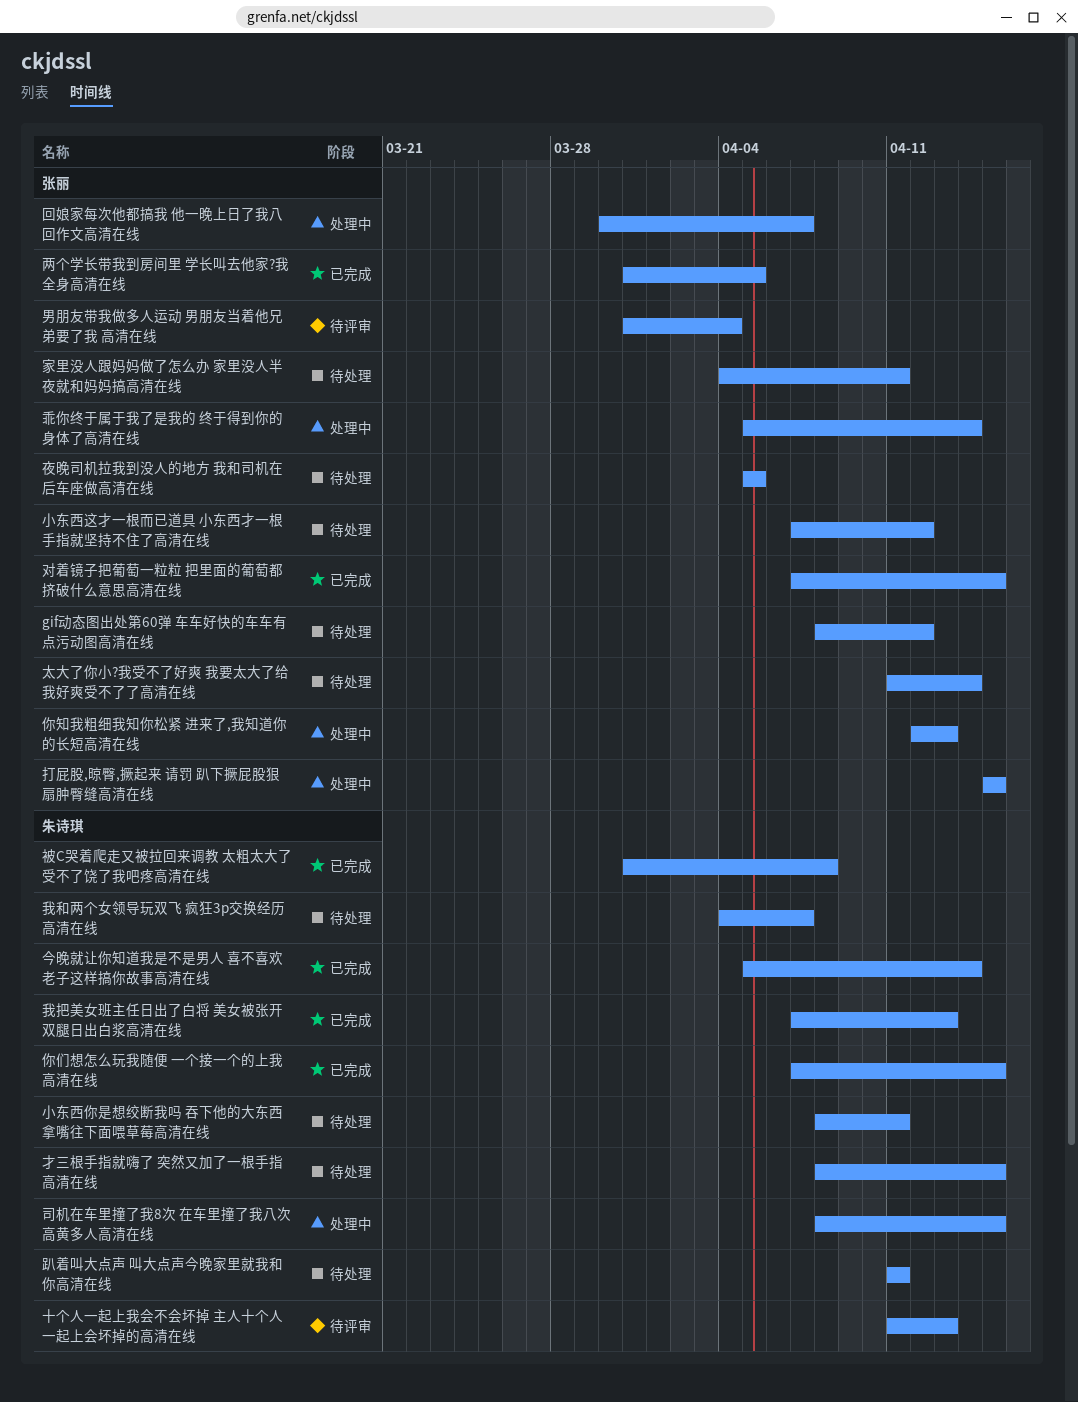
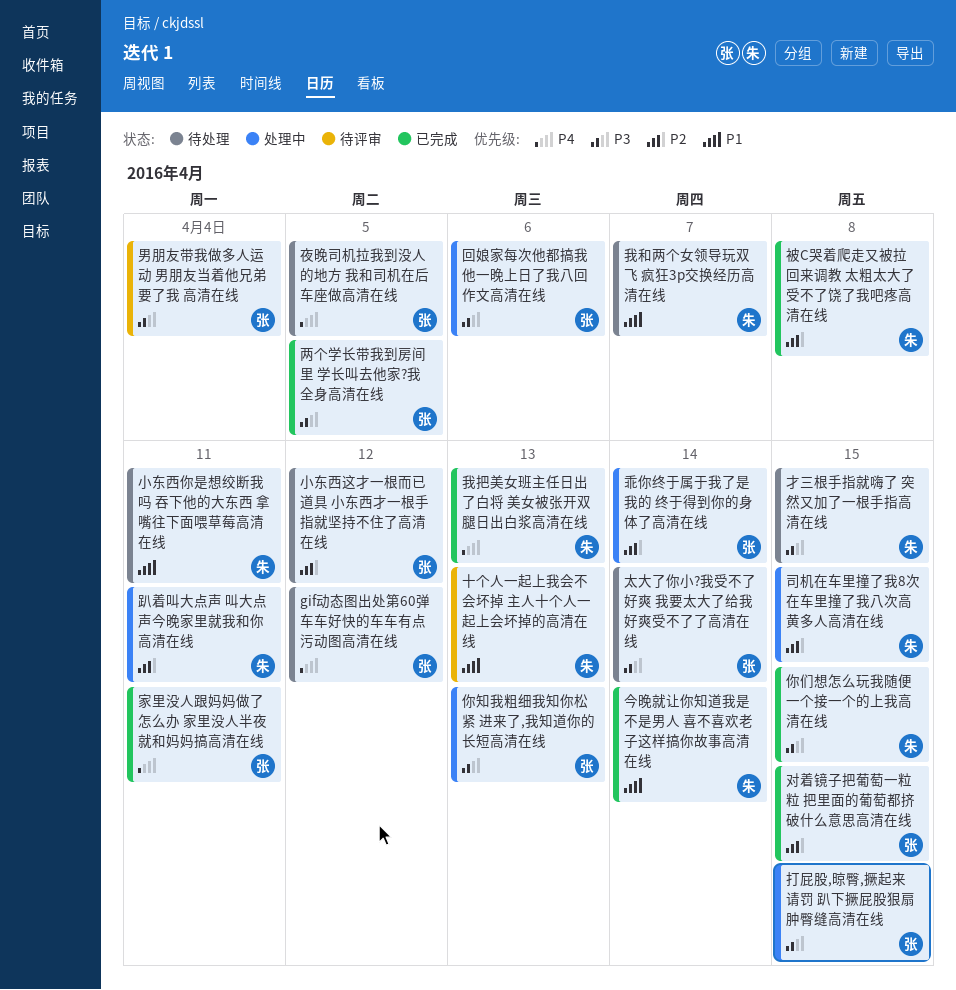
回娘家每次他都搞我 他一晚上日了我八回作文高清在线, due: Apr 7 -> Apr 6
家里没人跟妈妈做了怎么办 家里没人半夜就和妈妈搞高清在线, status: 待处理 -> 已完成
趴着叫大点声 叫大点声今晚家里就我和你高清在线, status: 待处理 -> 处理中

